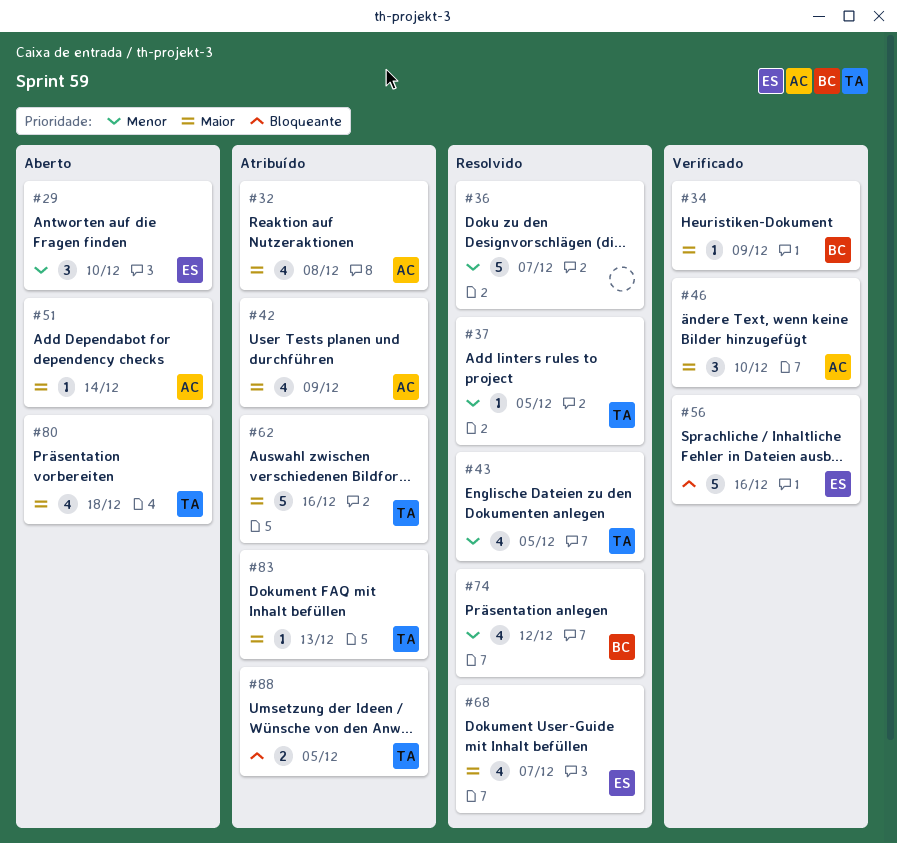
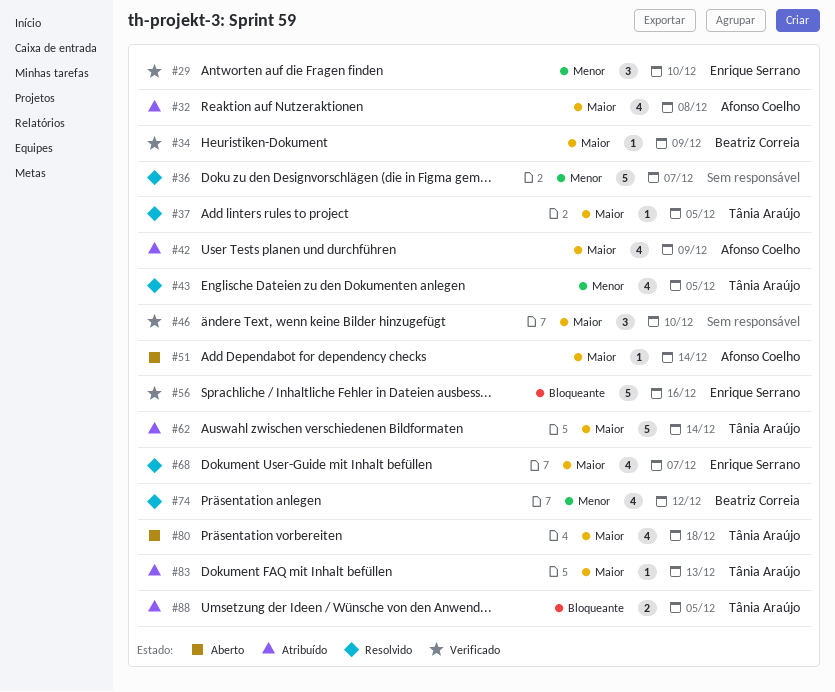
#29, status: Aberto -> Verificado
#37, priority: Menor -> Maior
#46, owner: Afonso Coelho -> none
#62, due: Dec 16 -> Dec 14

